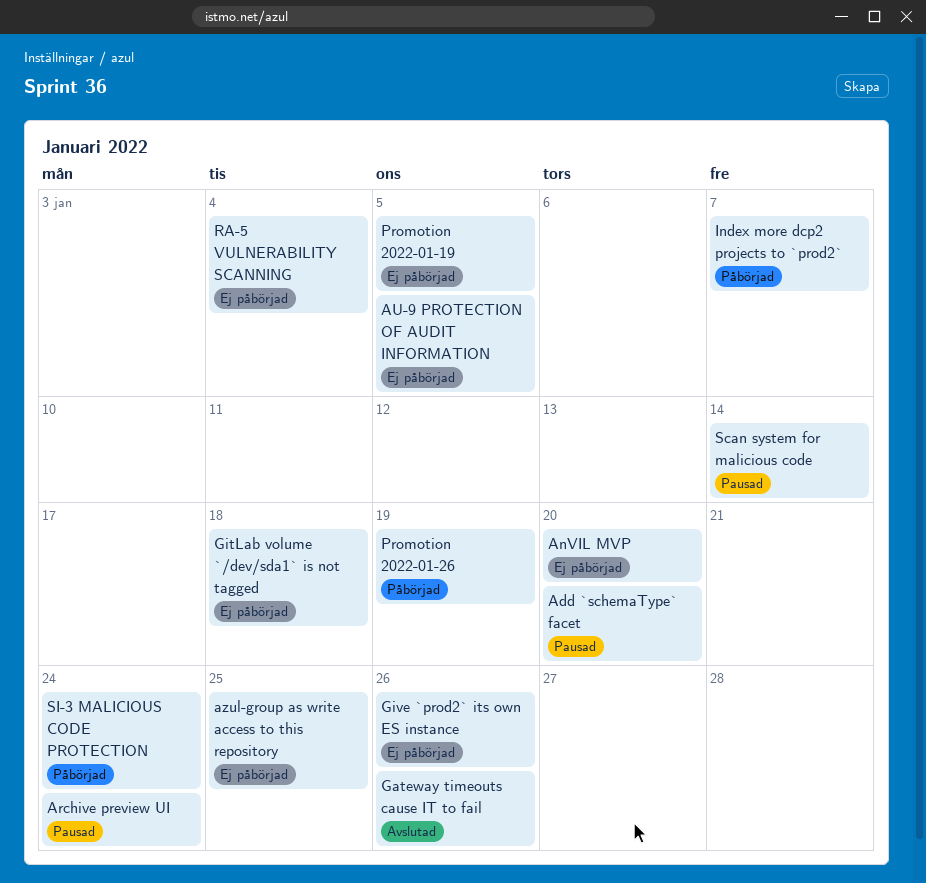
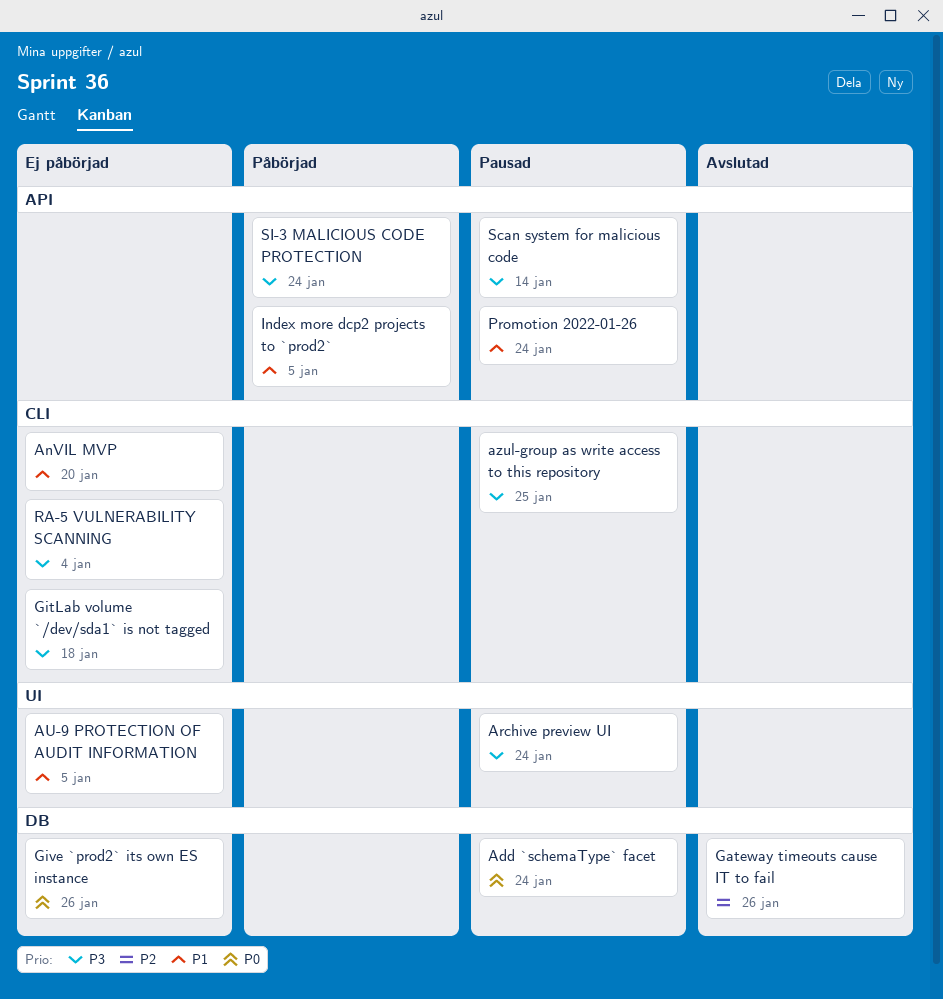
Add `schemaType` facet, due: Jan 20 -> Jan 24
azul-group as write access to this repository, status: Ej påbörjad -> Pausad
Index more dcp2 projects to `prod2`, due: Jan 7 -> Jan 5
Promotion 2022-01-19: present -> none
Promotion 2022-01-26, status: Påbörjad -> Pausad
Promotion 2022-01-26, due: Jan 19 -> Jan 24

